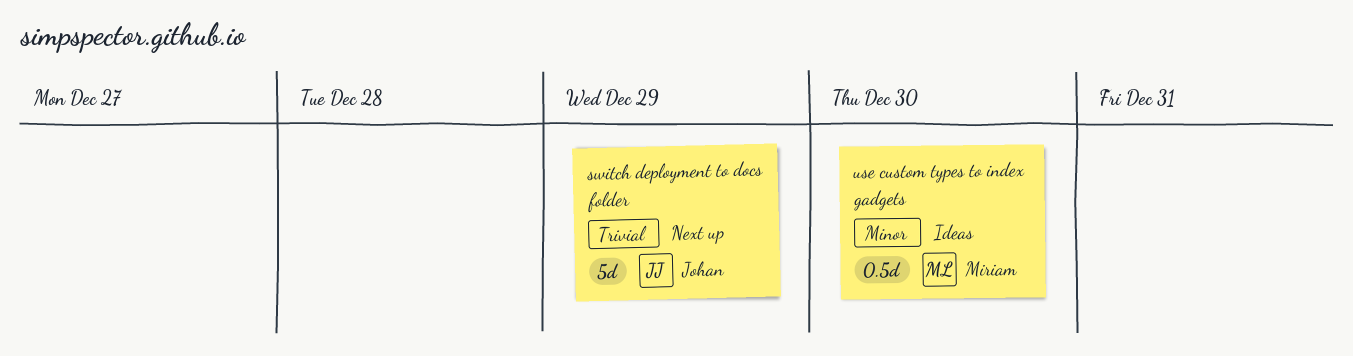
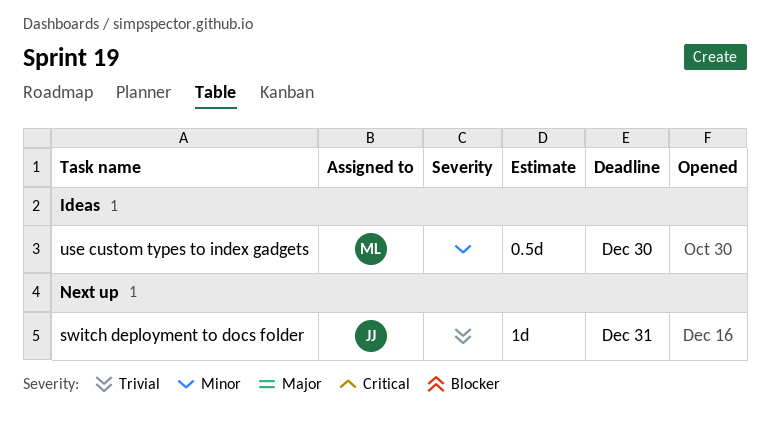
switch deployment to docs folder, estimate: 5d -> 1d
switch deployment to docs folder, due: Dec 29 -> Dec 31

